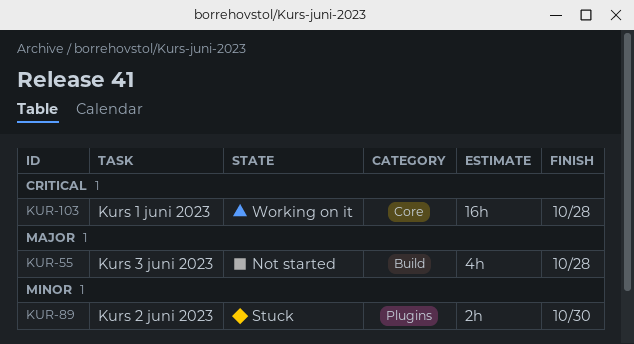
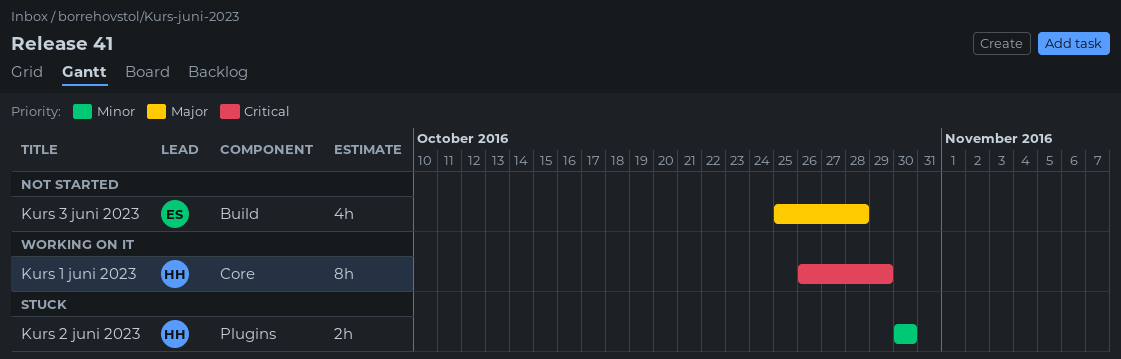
Kurs 1 juni 2023, estimate: 16h -> 8h
Kurs 1 juni 2023, due: Oct 28 -> Oct 29

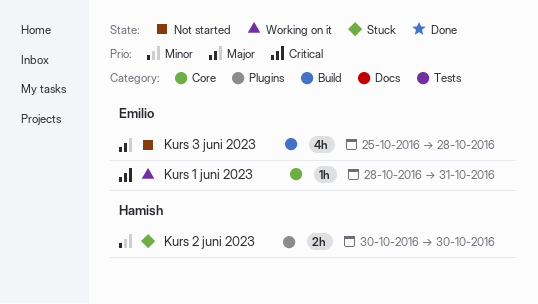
Kurs 1 juni 2023, owner: Hamish -> Emilio
Kurs 1 juni 2023, estimate: 8h -> 1h
Kurs 1 juni 2023, start: Oct 26 -> Oct 28
Kurs 1 juni 2023, due: Oct 29 -> Oct 31

